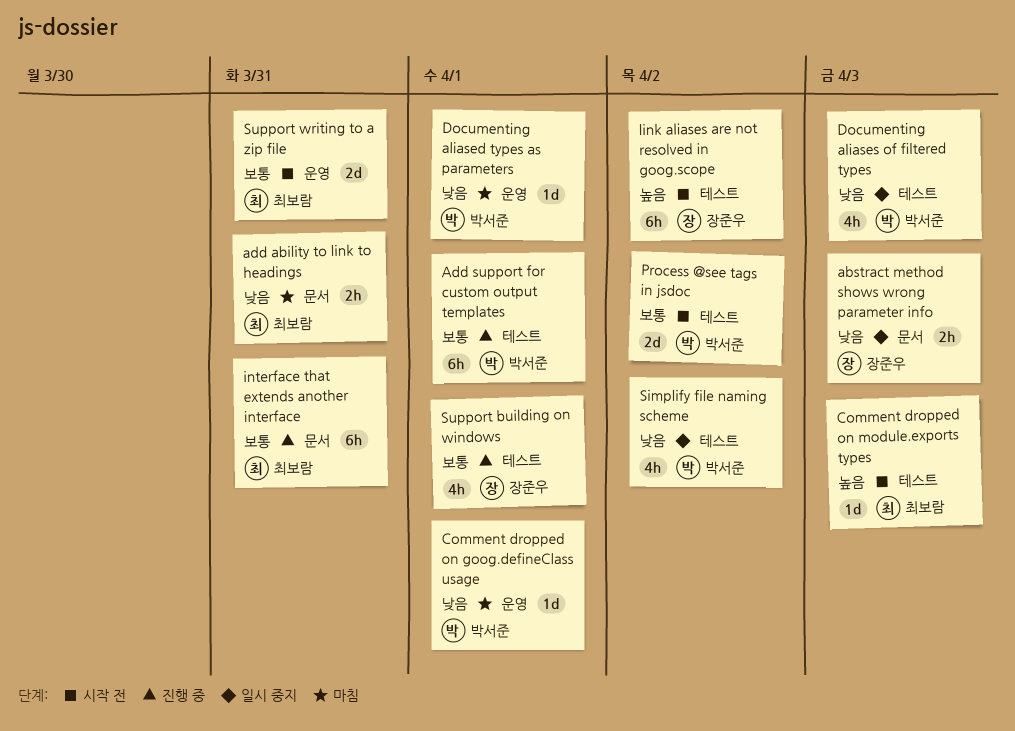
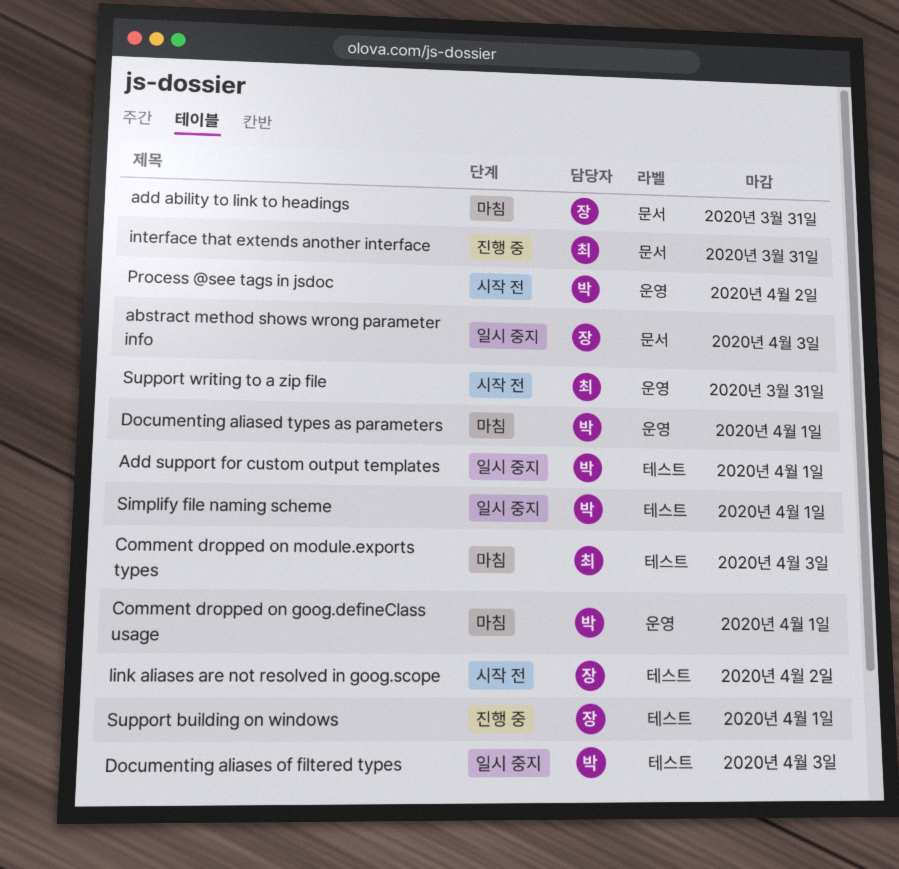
add ability to link to headings, owner: 최보람 -> 장준우
Add support for custom output templates, status: 진행 중 -> 일시 중지
Comment dropped on module.exports types, status: 시작 전 -> 마침
Process @see tags in jsdoc, label: 테스트 -> 운영
Simplify file naming scheme, due: Apr 2 -> Apr 1

